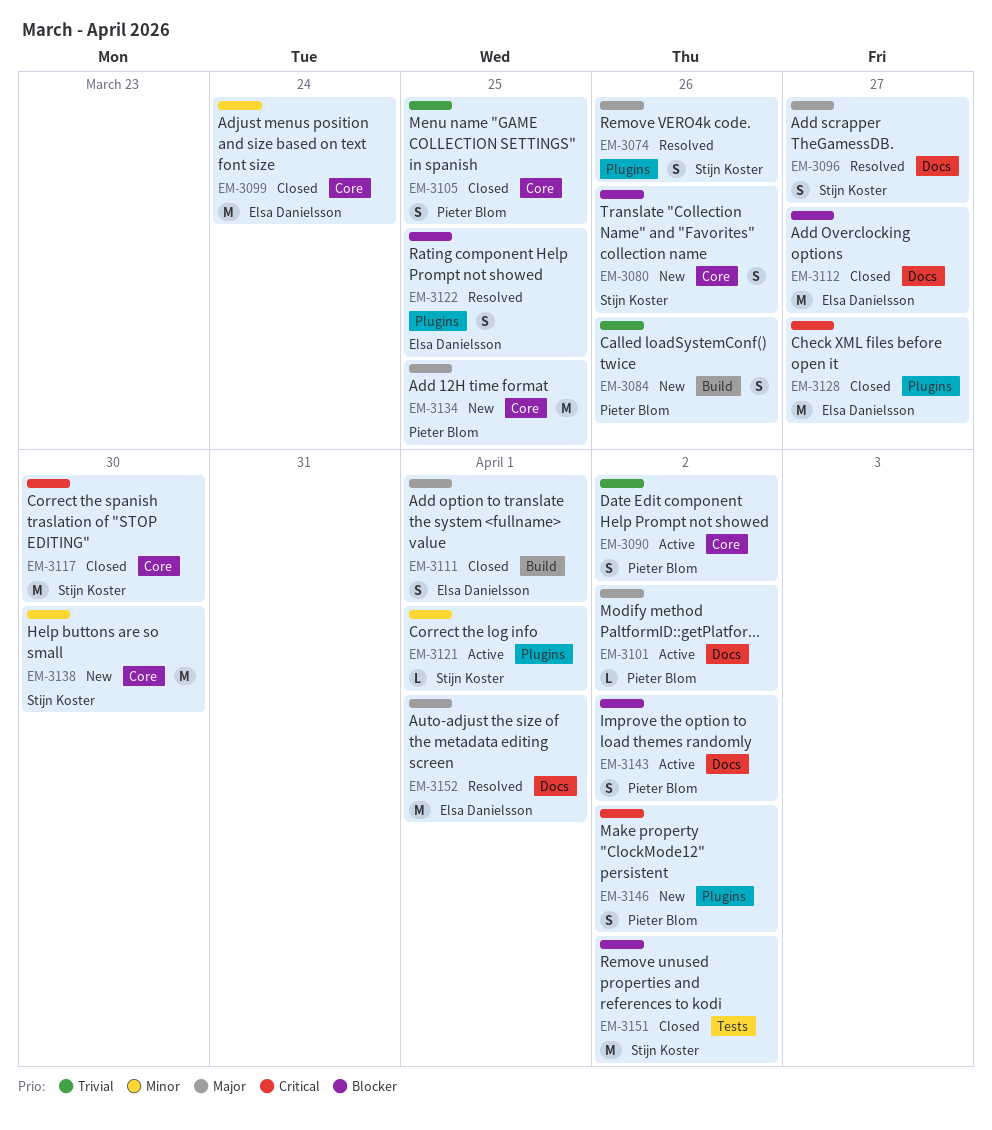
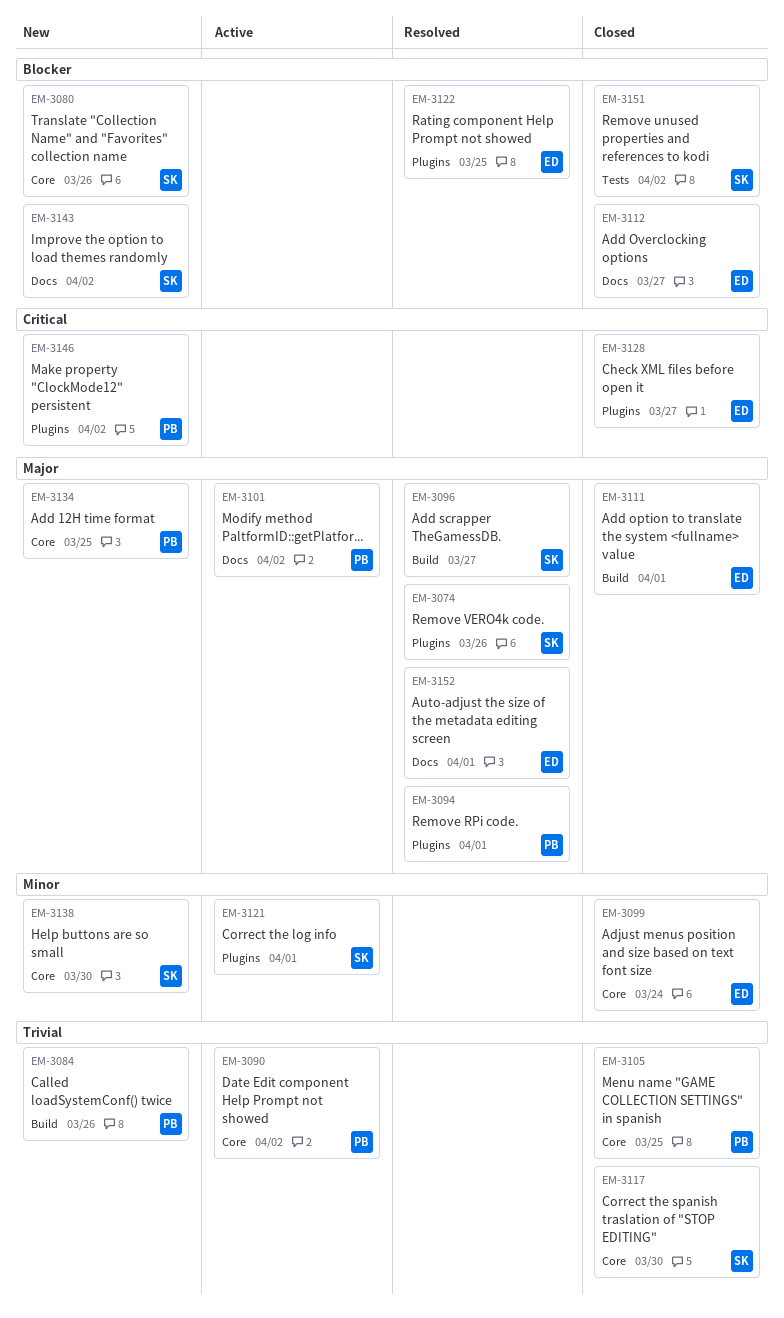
EM-3094: none -> present
EM-3096, label: Docs -> Build
EM-3117, priority: Critical -> Trivial
EM-3143, status: Active -> New
EM-3143, owner: Pieter Blom -> Stijn Koster

